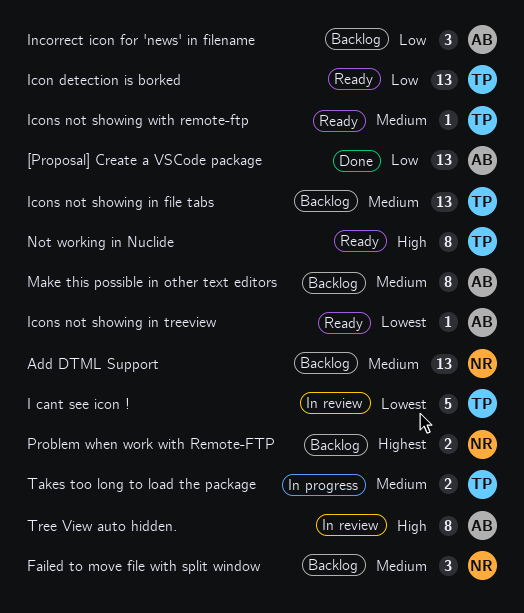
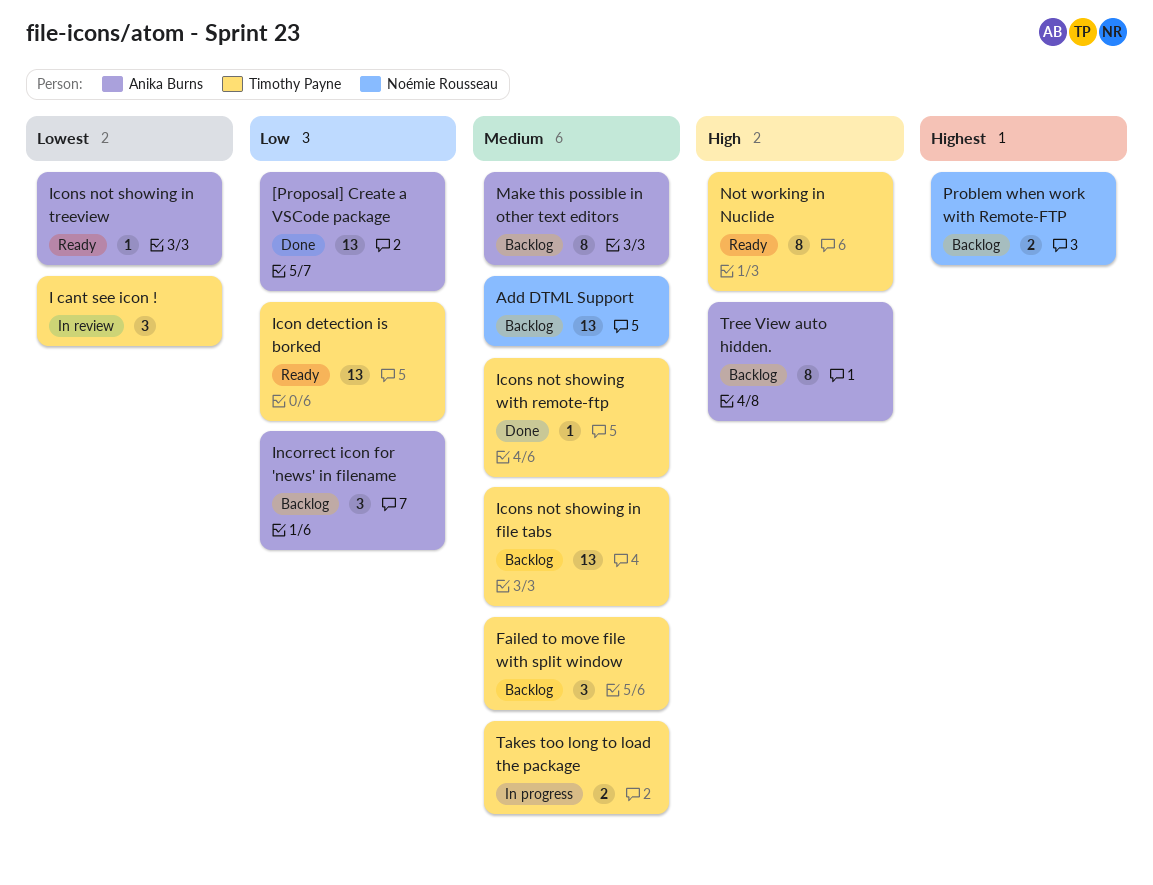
Failed to move file with split window, owner: Noémie Rousseau -> Timothy Payne
I cant see icon !, estimate: 5 -> 3
Icons not showing with remote-ftp, status: Ready -> Done
Tree View auto hidden., status: In review -> Backlog

